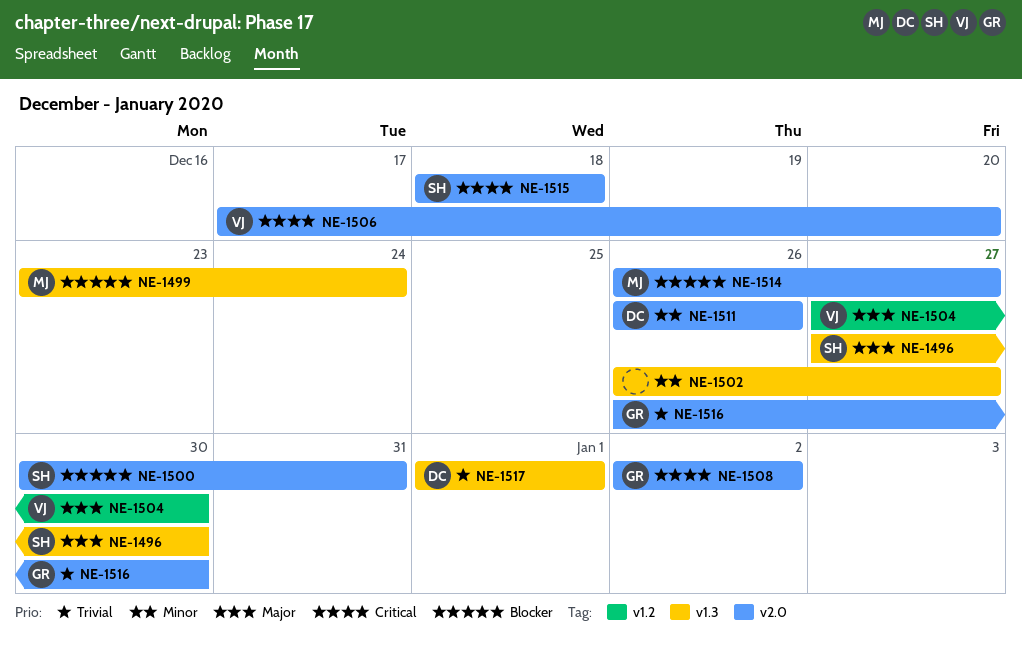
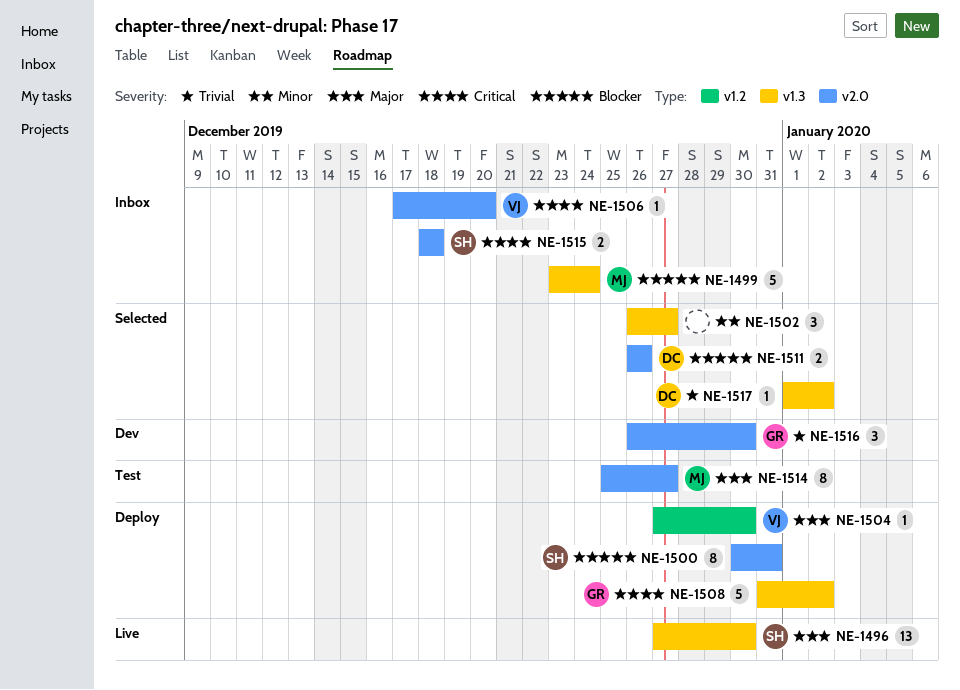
NE-1508, label: v2.0 -> v1.3
NE-1508, start: Jan 2 -> Dec 31
NE-1511, priority: Minor -> Blocker
NE-1514, priority: Blocker -> Major
NE-1514, start: Dec 26 -> Dec 25
NE-1517, due: Jan 1 -> Jan 2

